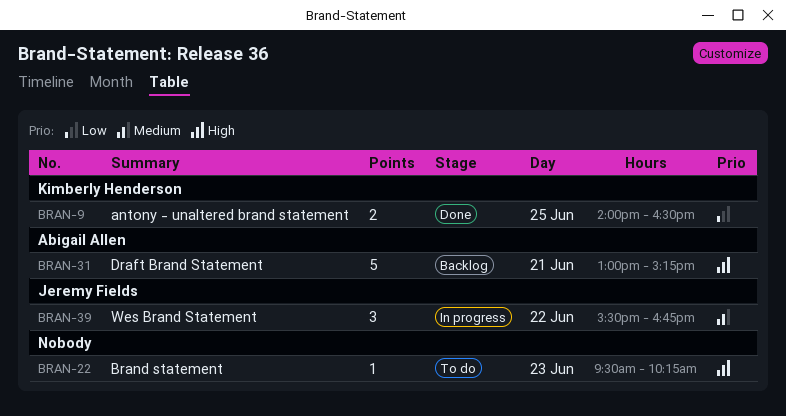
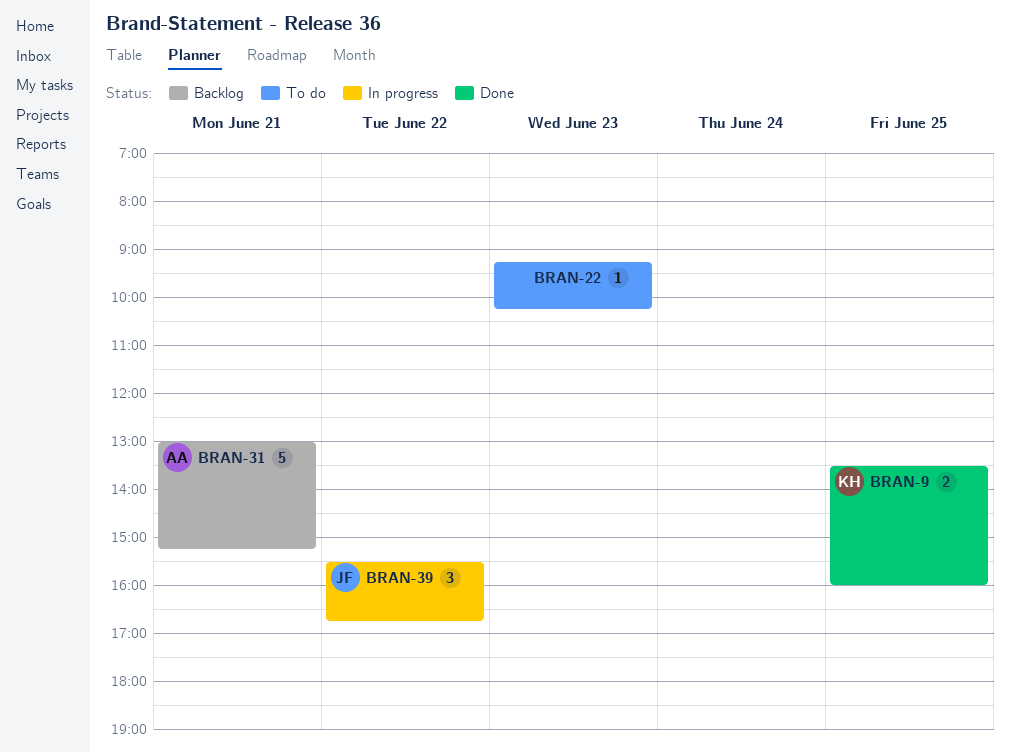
BRAN-9, begins: 14:00 -> 13:30
BRAN-9, ends: 16:30 -> 16:00
BRAN-22, begins: 09:30 -> 09:15

